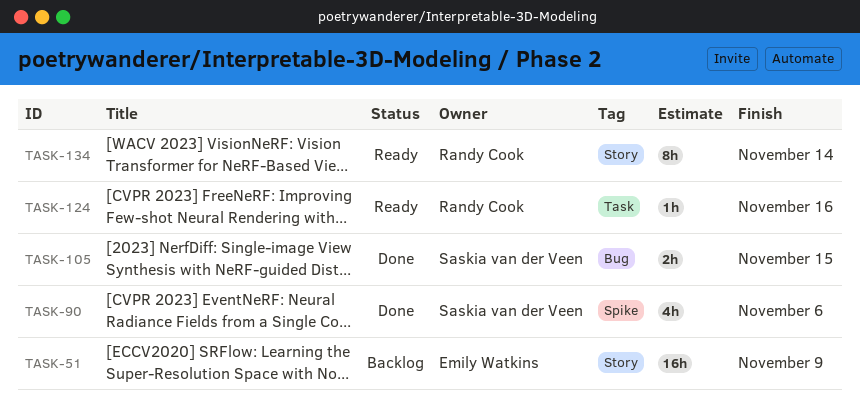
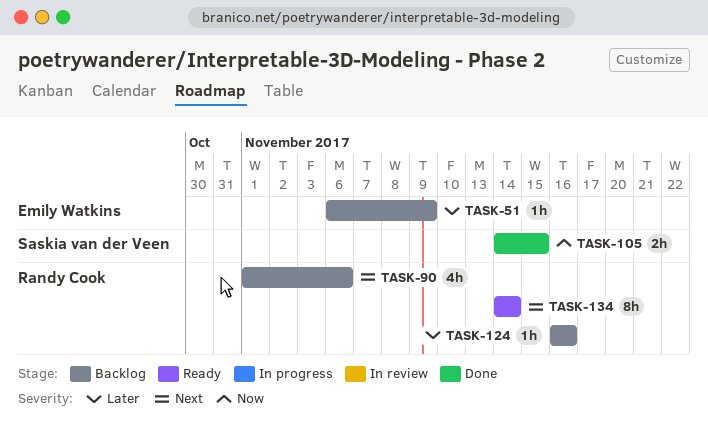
TASK-51, estimate: 16h -> 1h
TASK-90, status: Done -> Backlog
TASK-90, owner: Saskia van der Veen -> Randy Cook
TASK-124, status: Ready -> Backlog

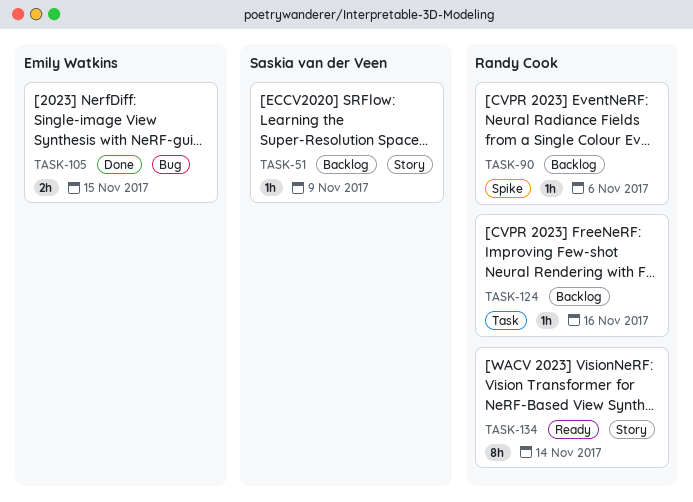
TASK-51, owner: Emily Watkins -> Saskia van der Veen
TASK-90, estimate: 4h -> 1h
TASK-105, owner: Saskia van der Veen -> Emily Watkins

